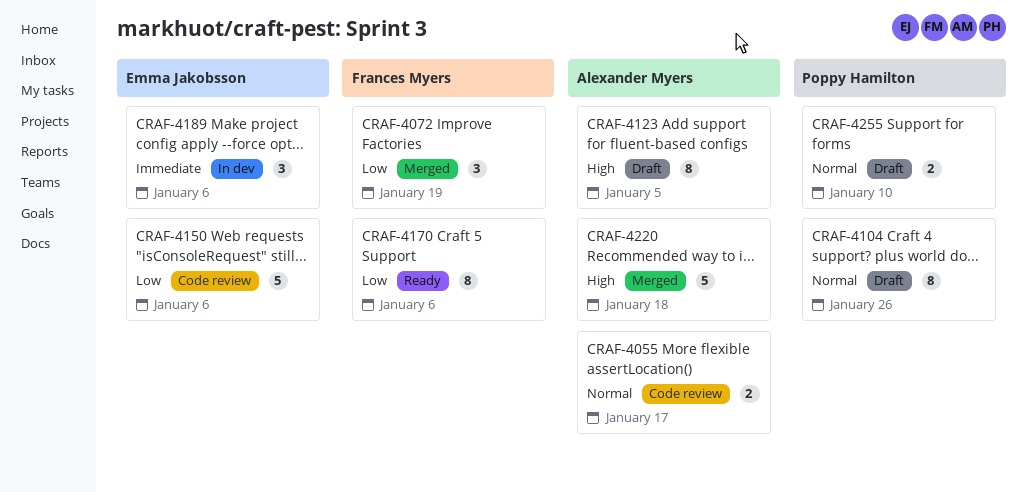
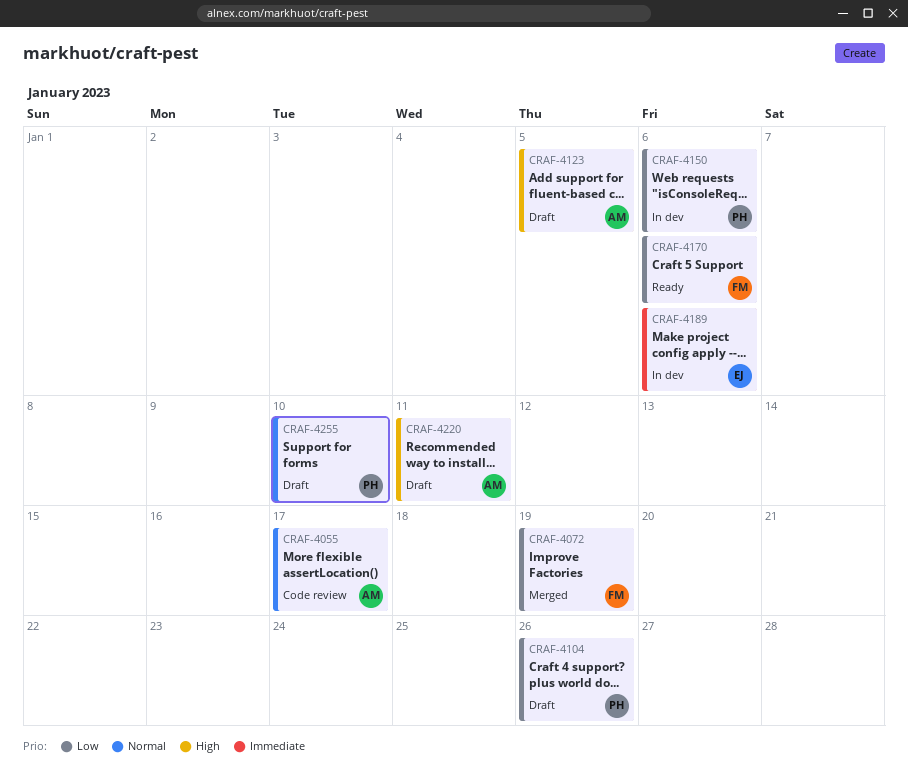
CRAF-4104, priority: Normal -> Low
CRAF-4150, status: Code review -> In dev
CRAF-4150, owner: Emma Jakobsson -> Poppy Hamilton
CRAF-4220, status: Merged -> Draft
CRAF-4220, due: Jan 18 -> Jan 11

